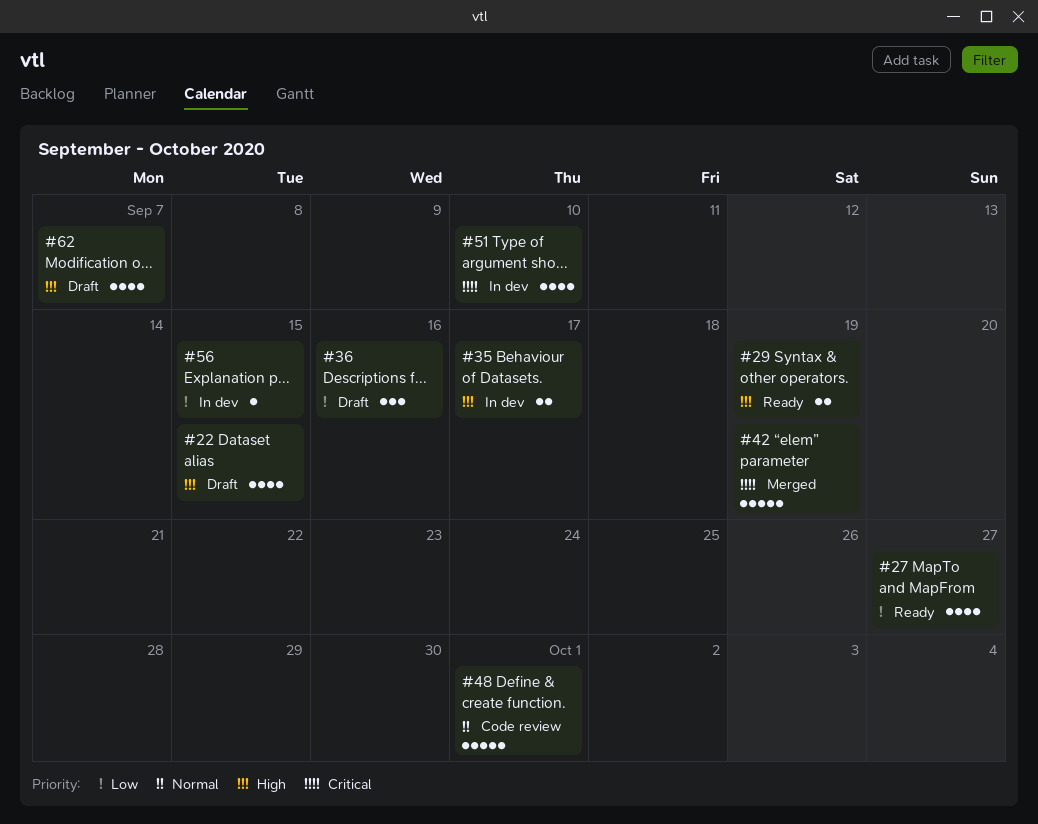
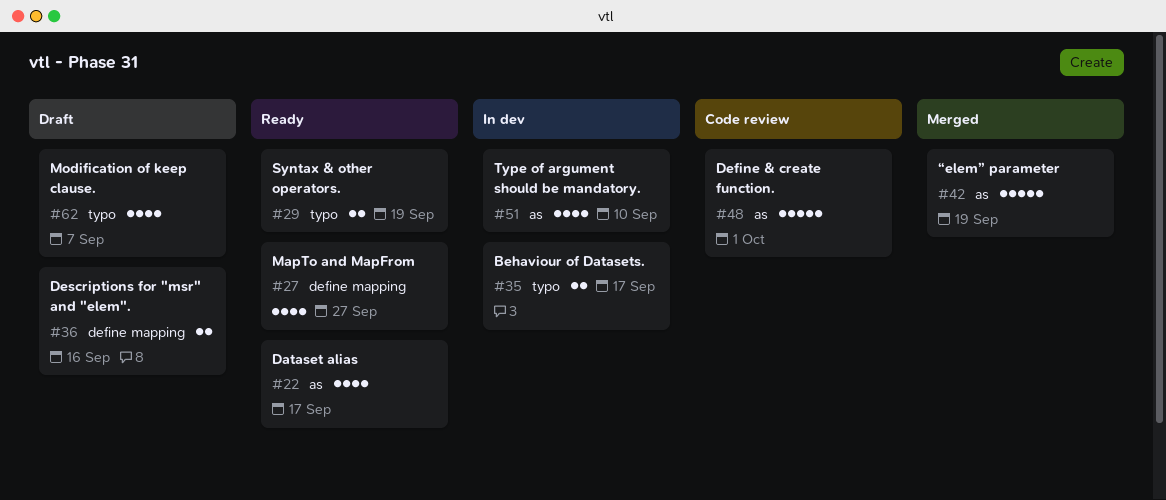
#22, status: Draft -> Ready
#22, due: Sep 15 -> Sep 17
#36, estimate: 3 -> 2
#56: present -> none

